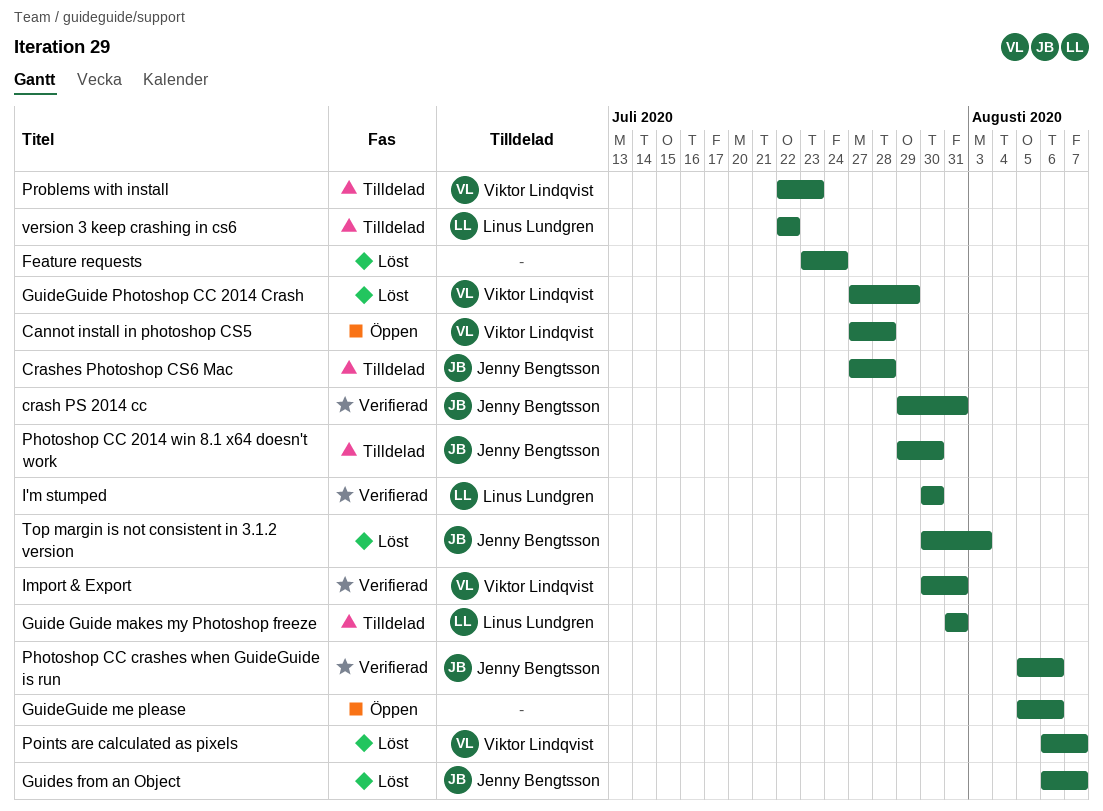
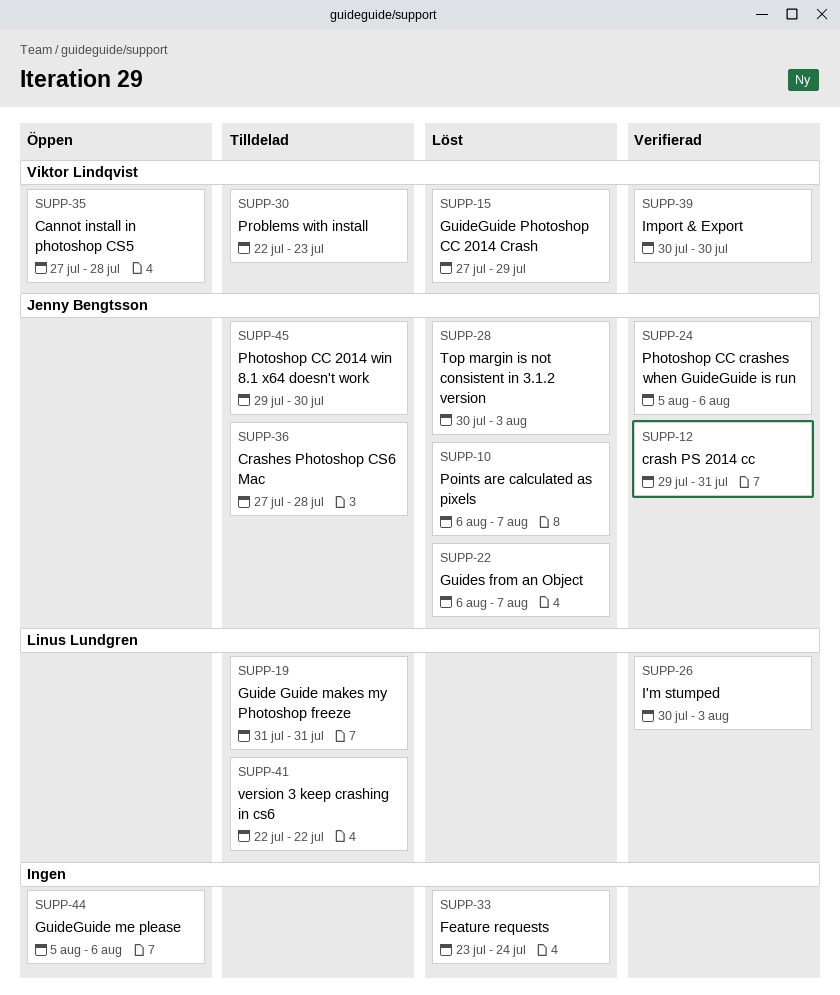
I'm stumped, due: Jul 30 -> Aug 3
Import & Export, due: Jul 31 -> Jul 30
Points are calculated as pixels, owner: Viktor Lindqvist -> Jenny Bengtsson

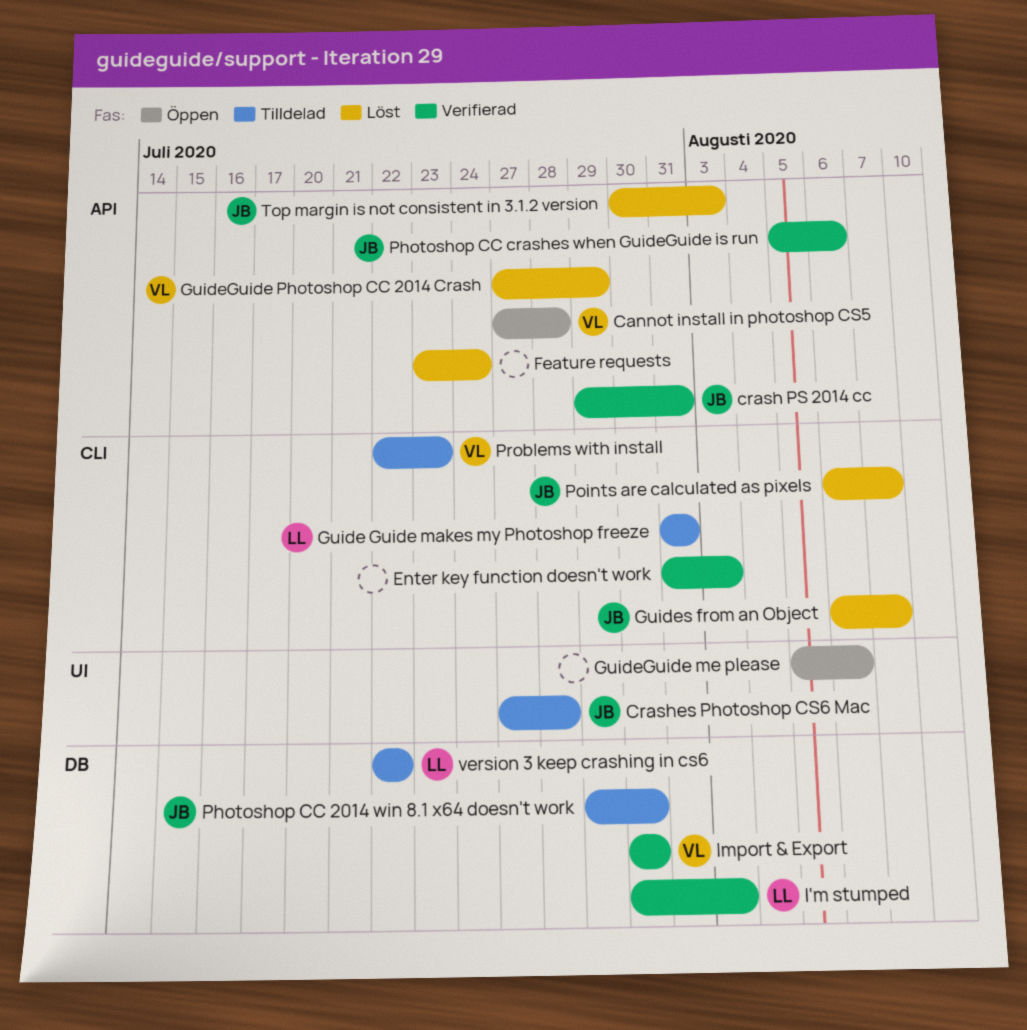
Enter key function doesn't work: none -> present

